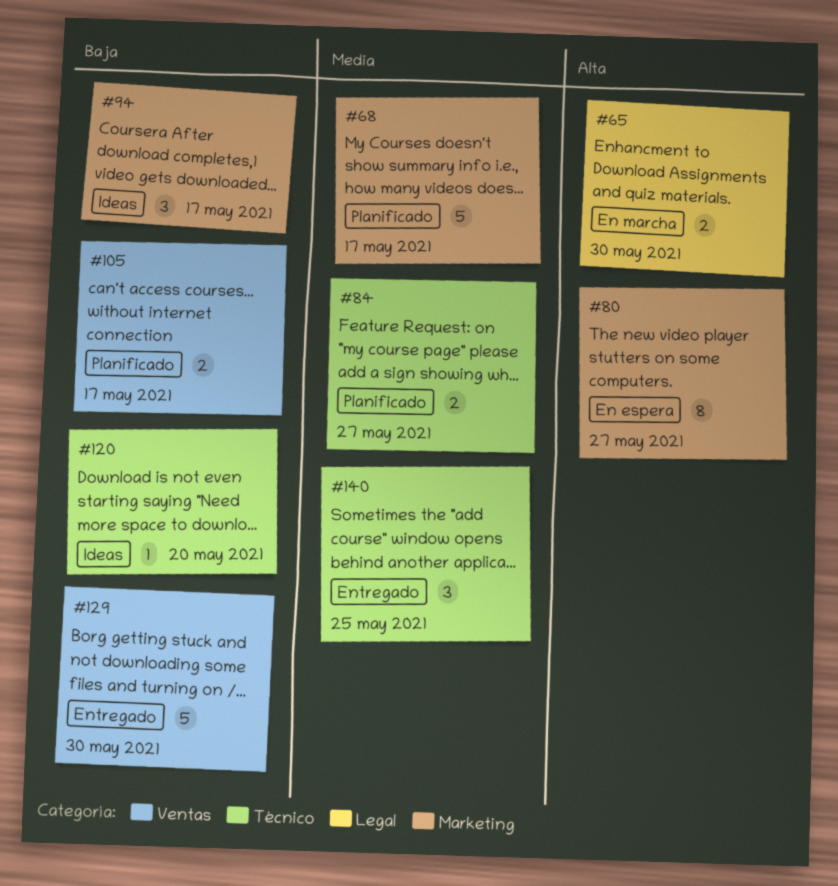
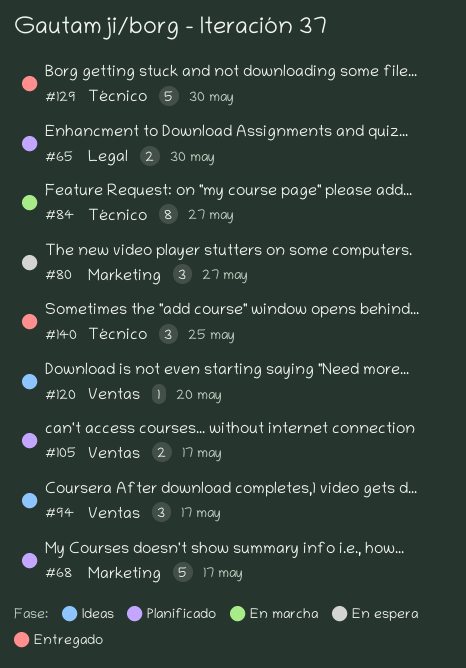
#65, status: En marcha -> Planificado
#80, estimate: 8 -> 3
#84, status: Planificado -> En marcha
#84, estimate: 2 -> 8
#94, label: Marketing -> Ventas
#120, label: Técnico -> Ventas
#129, label: Ventas -> Técnico

